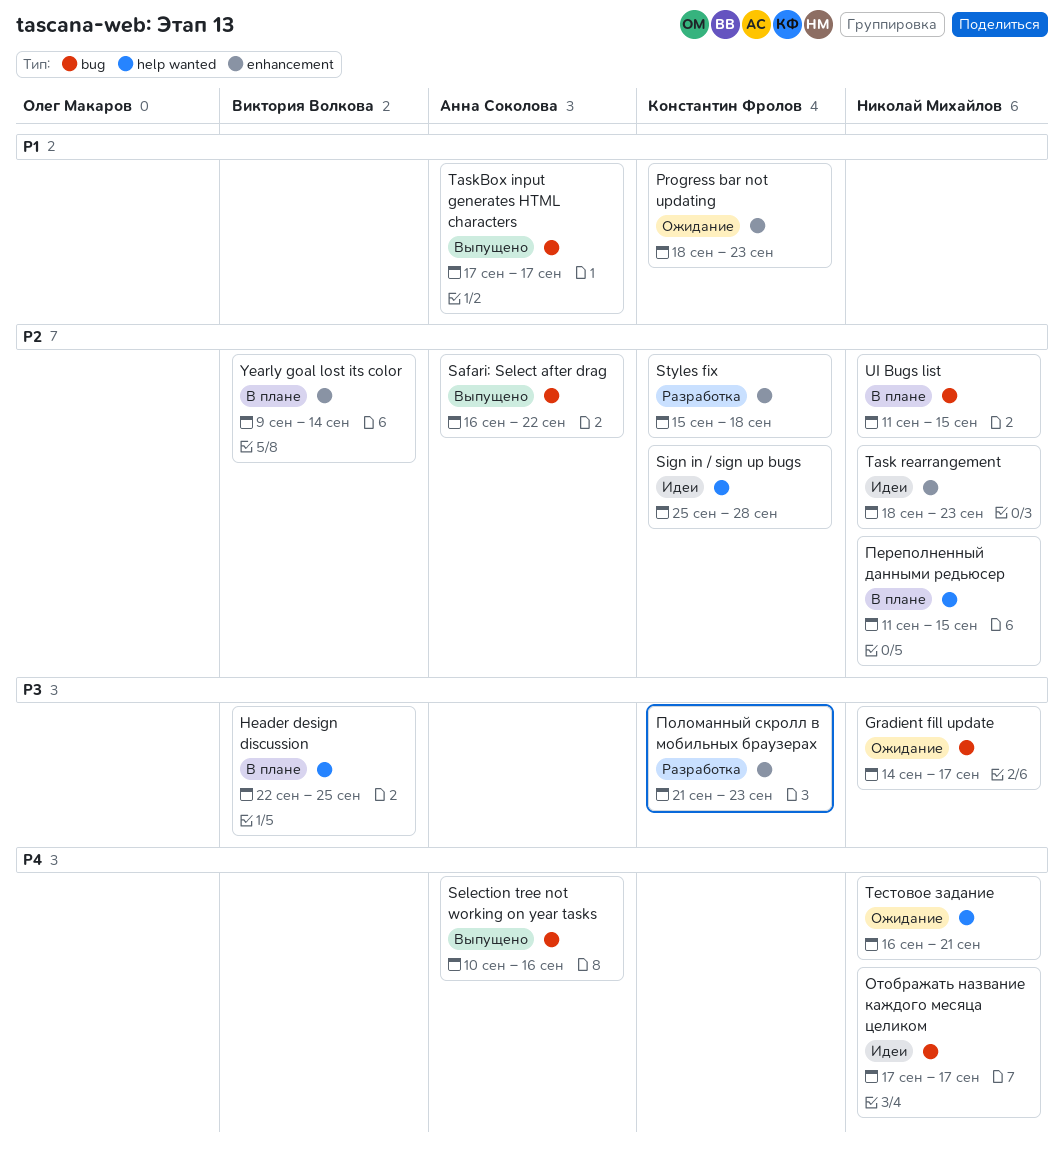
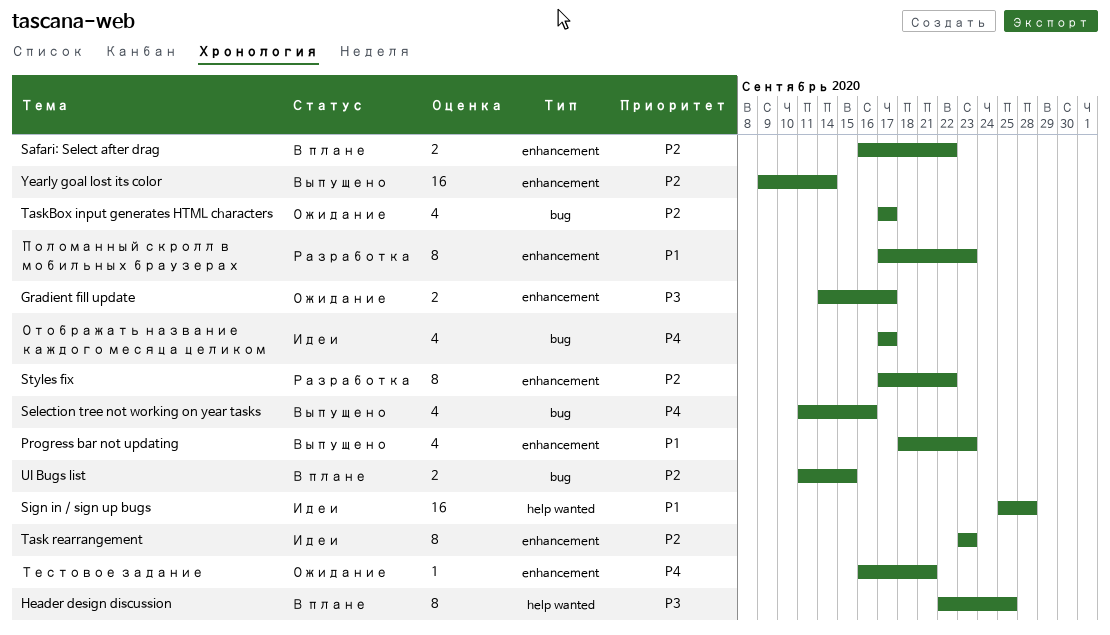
Gradient fill update, label: bug -> enhancement
Progress bar not updating, status: Ожидание -> Выпущено
Safari: Select after drag, status: Выпущено -> В плане
Safari: Select after drag, label: bug -> enhancement
Selection tree not working on year tasks, start: Sep 10 -> Sep 11
Sign in / sign up bugs, priority: P2 -> P1
Styles fix, start: Sep 15 -> Sep 17
Styles fix, due: Sep 18 -> Sep 22
Task rearrangement, start: Sep 18 -> Sep 23
TaskBox input generates HTML characters, status: Выпущено -> Ожидание
TaskBox input generates HTML characters, priority: P1 -> P2
Yearly goal lost its color, status: В плане -> Выпущено
Переполненный данными редьюсер: present -> none
Поломанный скролл в мобильных браузерах, priority: P3 -> P1
Поломанный скролл в мобильных браузерах, start: Sep 21 -> Sep 17
Тестовое задание, label: help wanted -> enhancement

